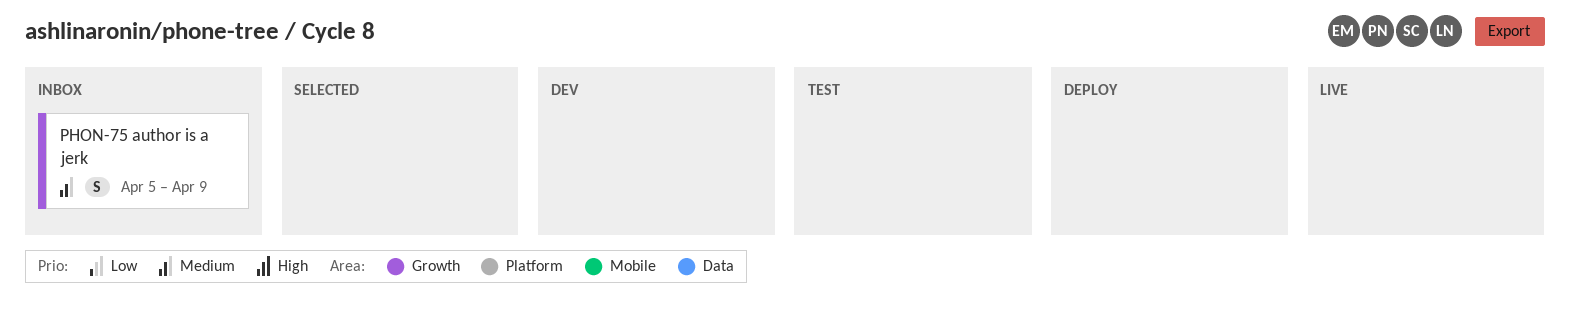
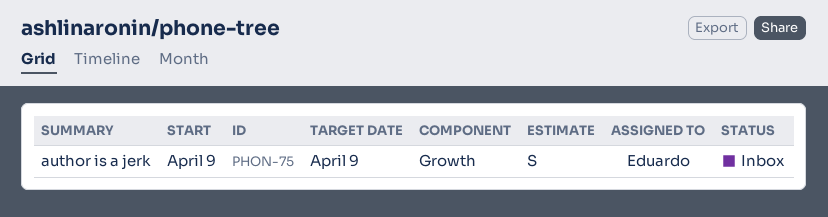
PHON-75, start: Apr 5 -> Apr 9

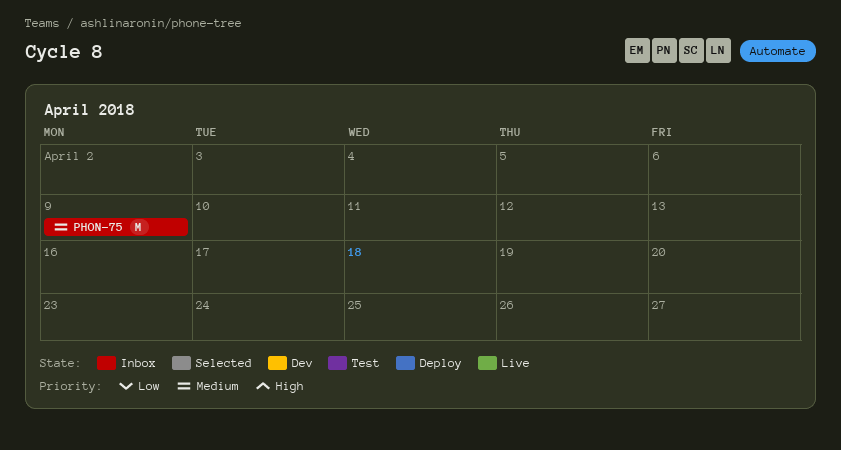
PHON-75, estimate: S -> M

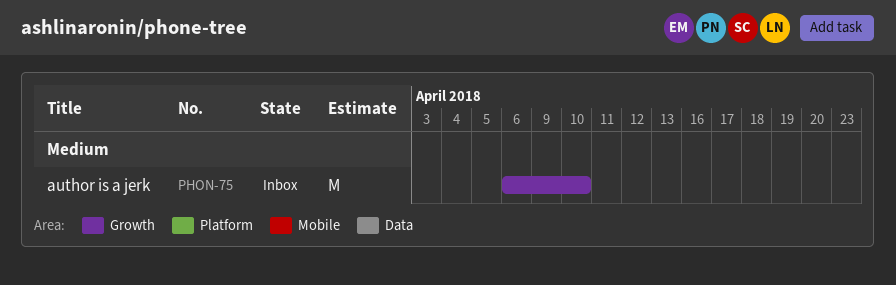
PHON-75, start: Apr 9 -> Apr 6
PHON-75, due: Apr 9 -> Apr 10

